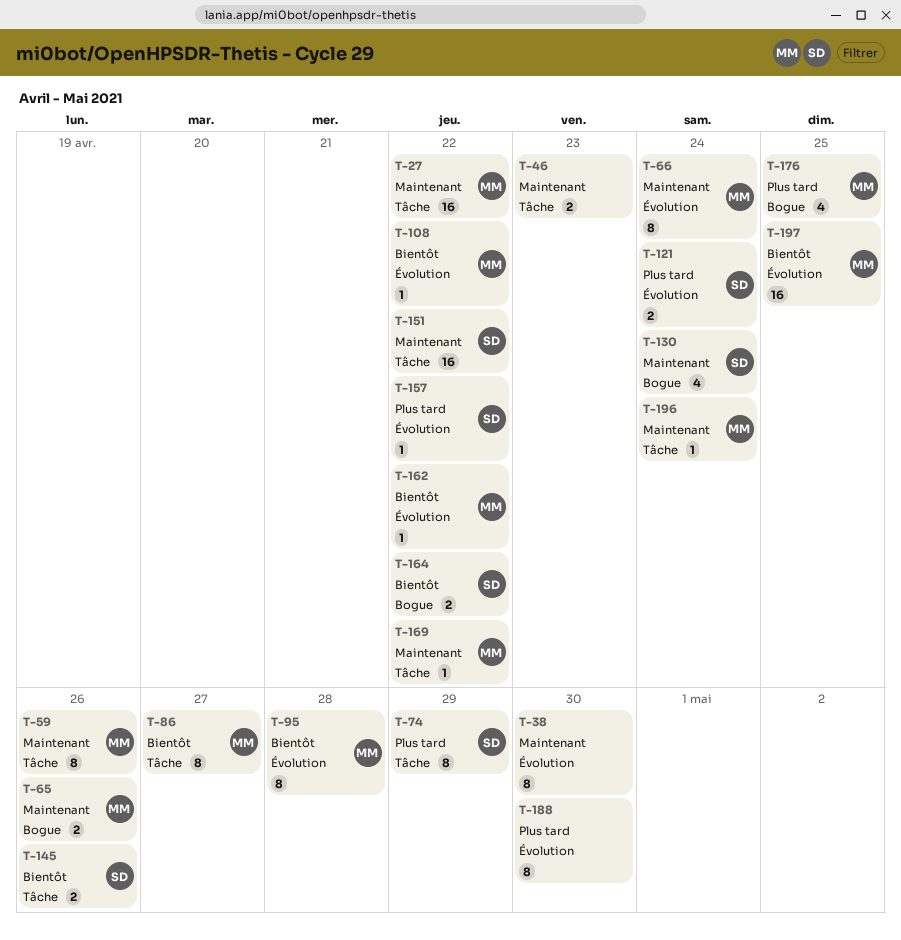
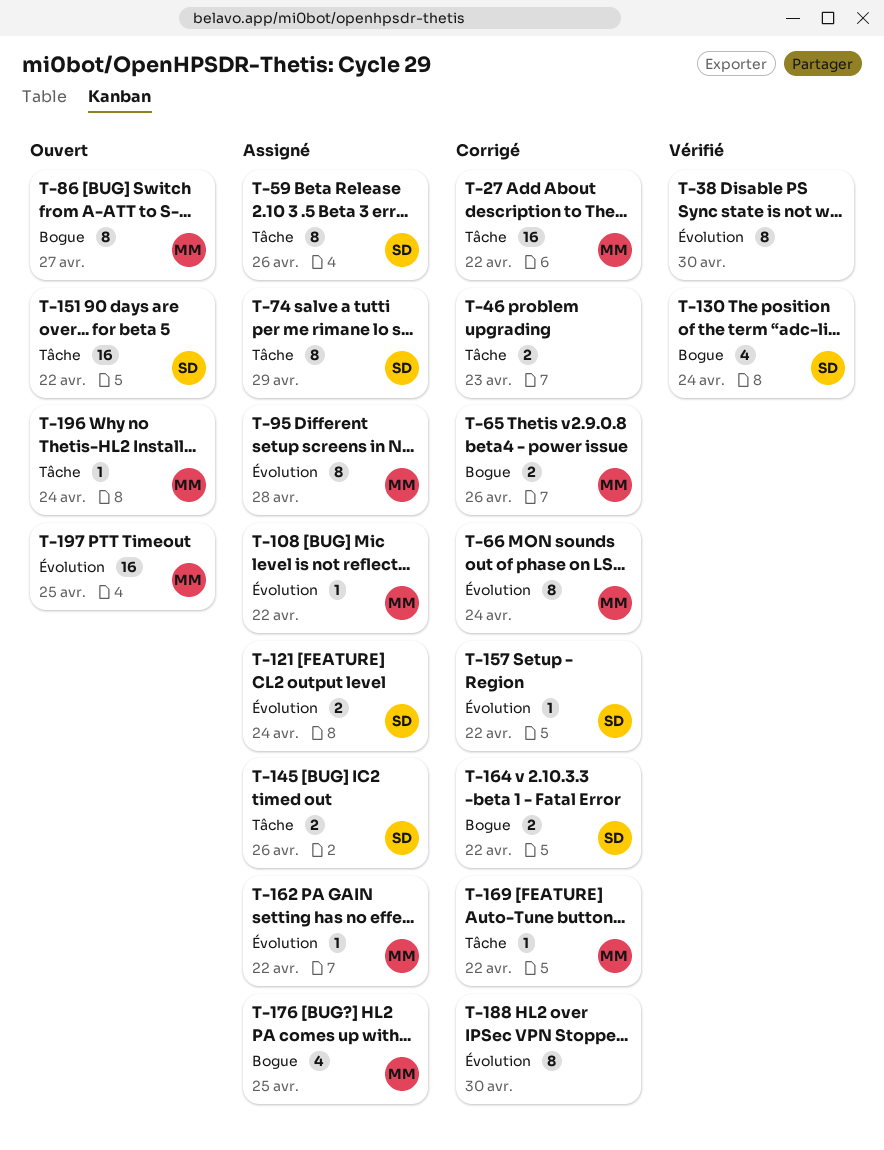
T-59, owner: MM -> SD
T-86, label: Tâche -> Bogue

